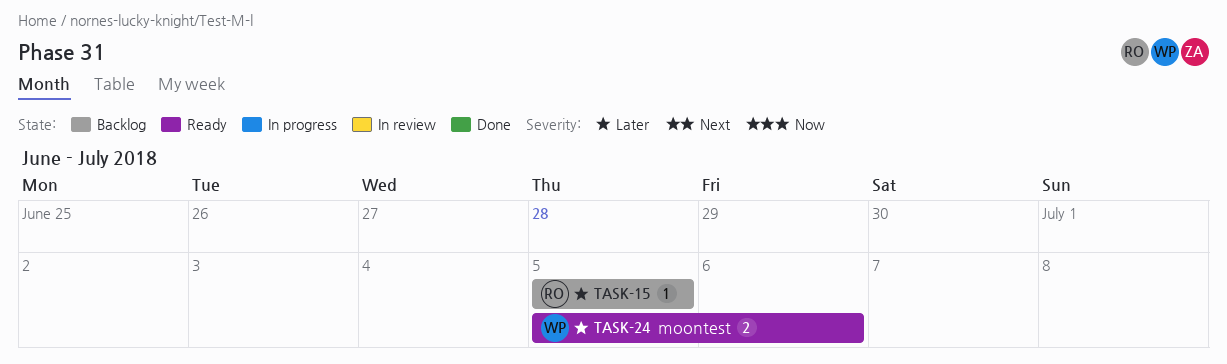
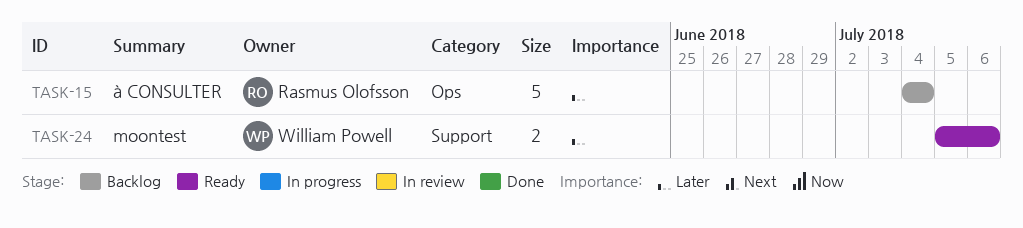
TASK-15, estimate: 1 -> 5
TASK-15, start: Jul 5 -> Jul 4
TASK-15, due: Jul 5 -> Jul 4

